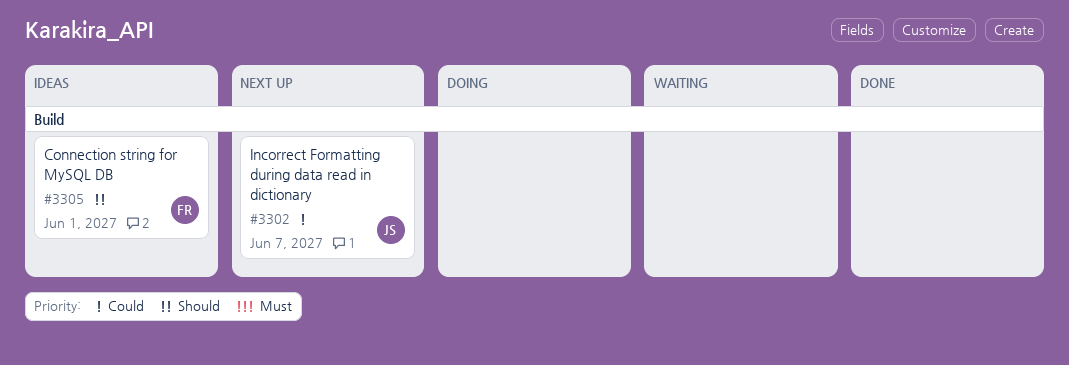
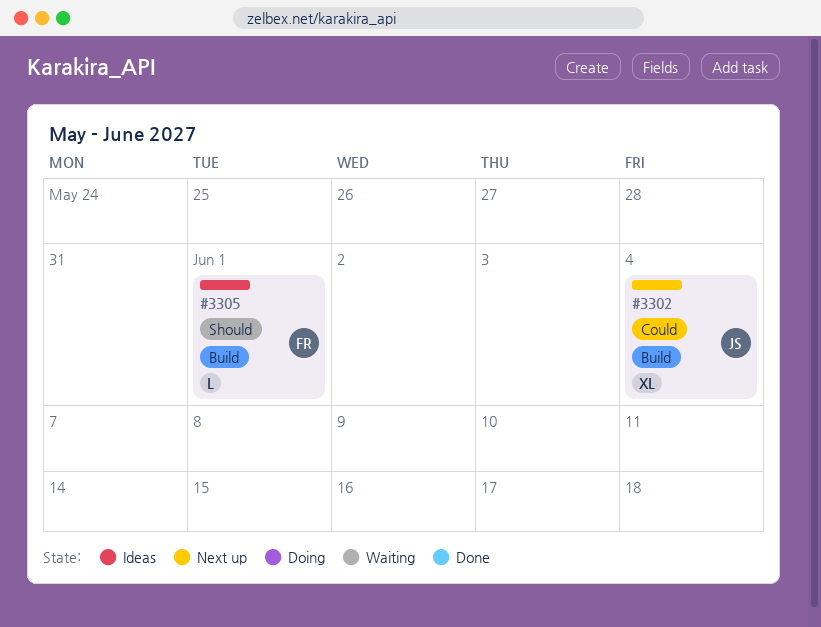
#3302, due: Jun 7 -> Jun 4

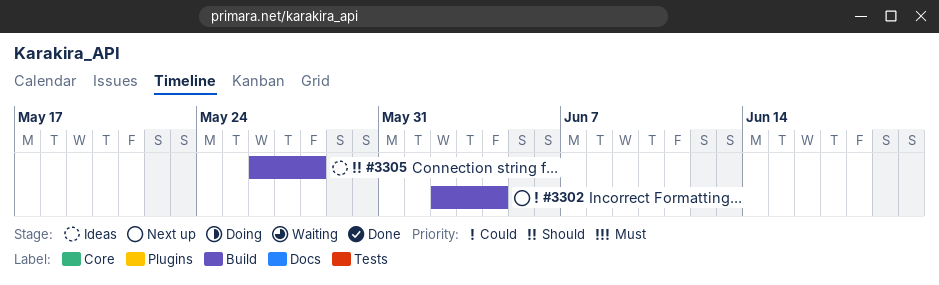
#3305, due: Jun 1 -> May 28

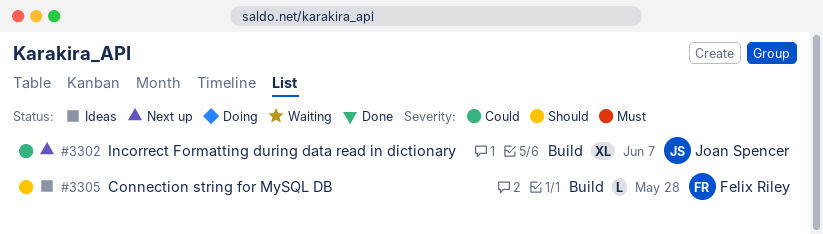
#3302, due: Jun 4 -> Jun 7

